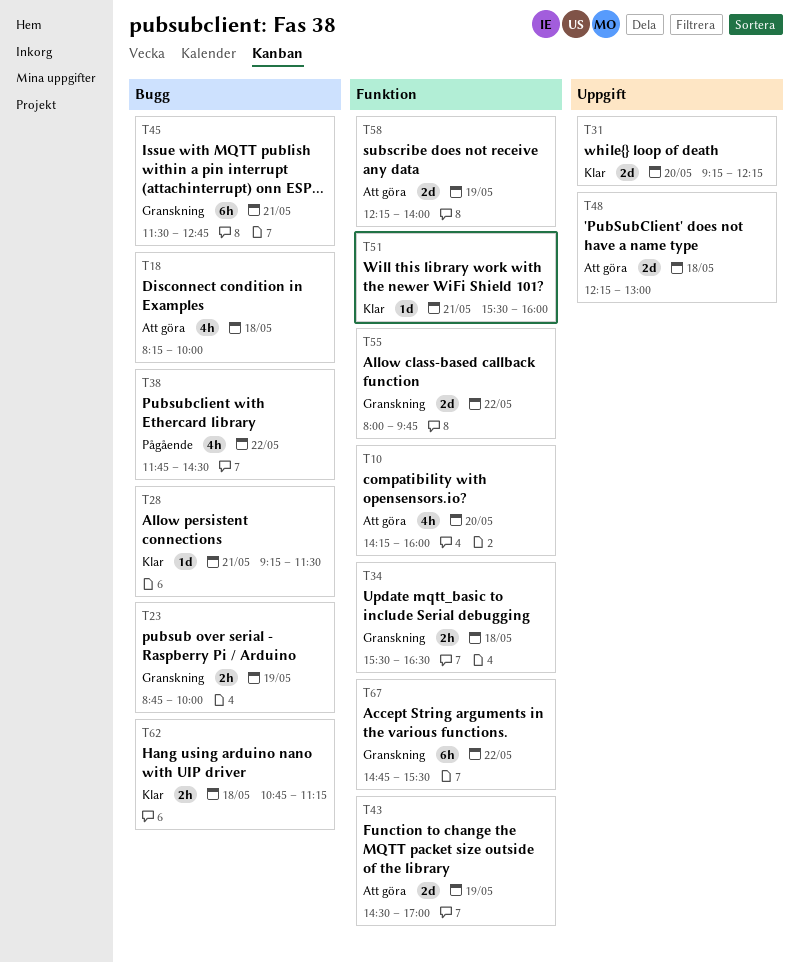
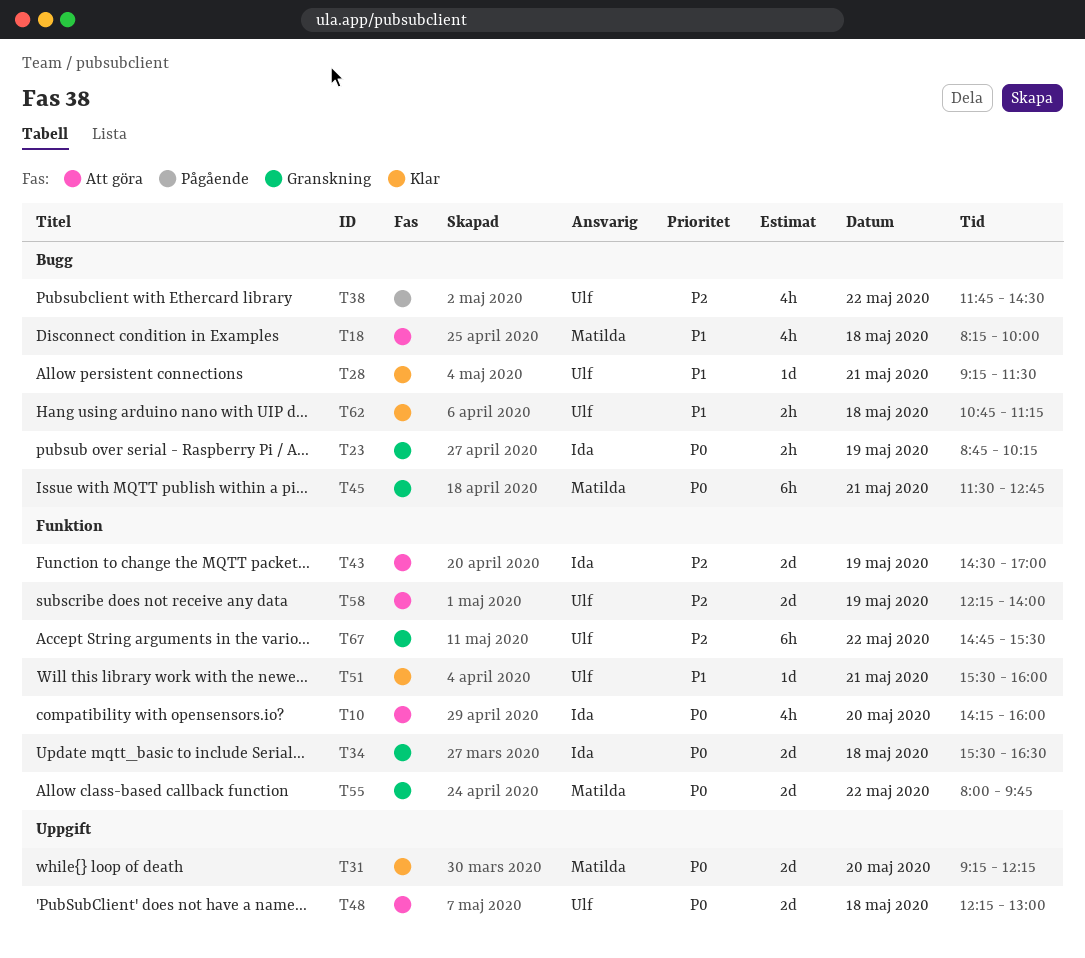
T23, ends: 10:00 -> 10:15
T34, estimate: 2h -> 2d

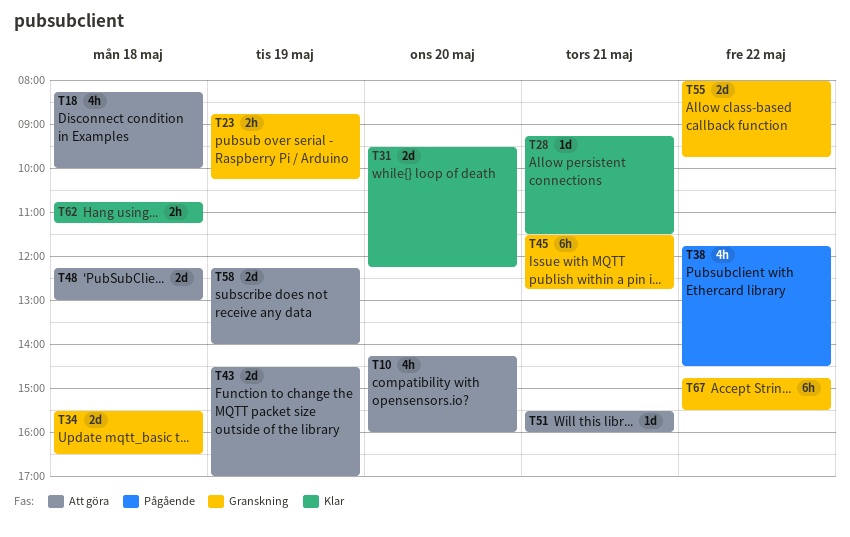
T31, begins: 09:15 -> 09:30
T51, status: Klar -> Att göra

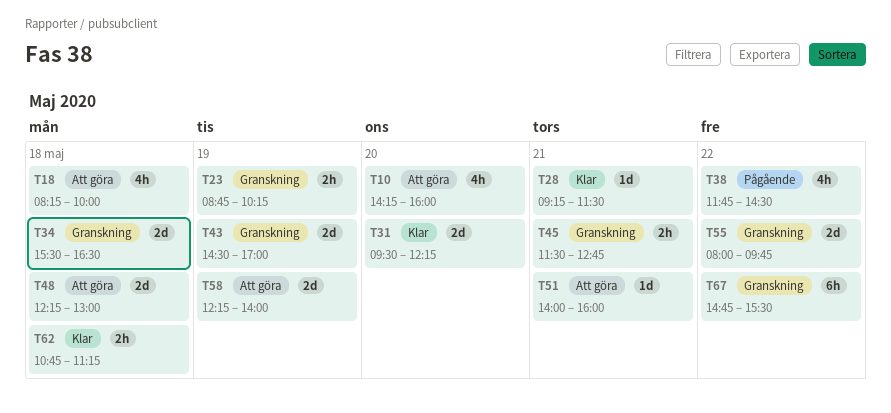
T43, status: Att göra -> Granskning
T45, estimate: 6h -> 2h
T51, begins: 15:30 -> 14:00

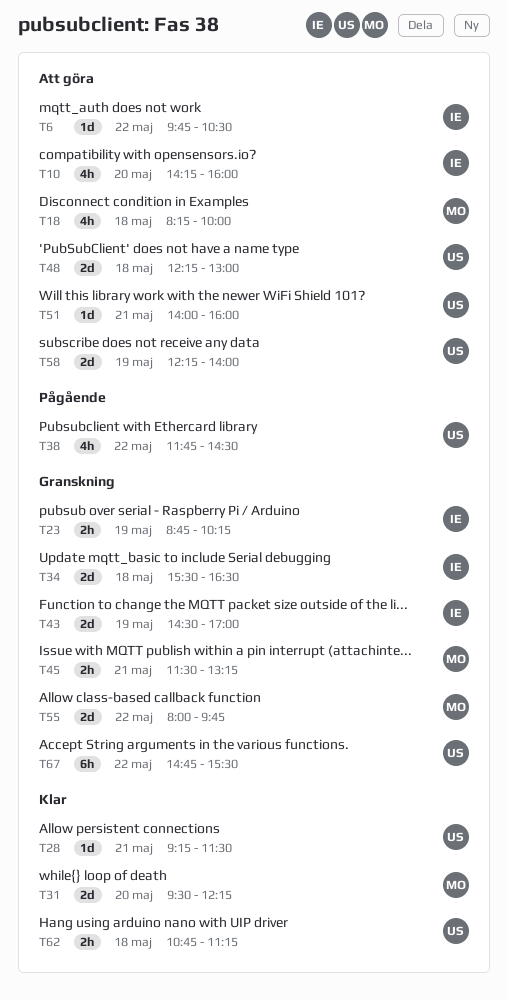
T6: none -> present
T45, ends: 12:45 -> 13:15

